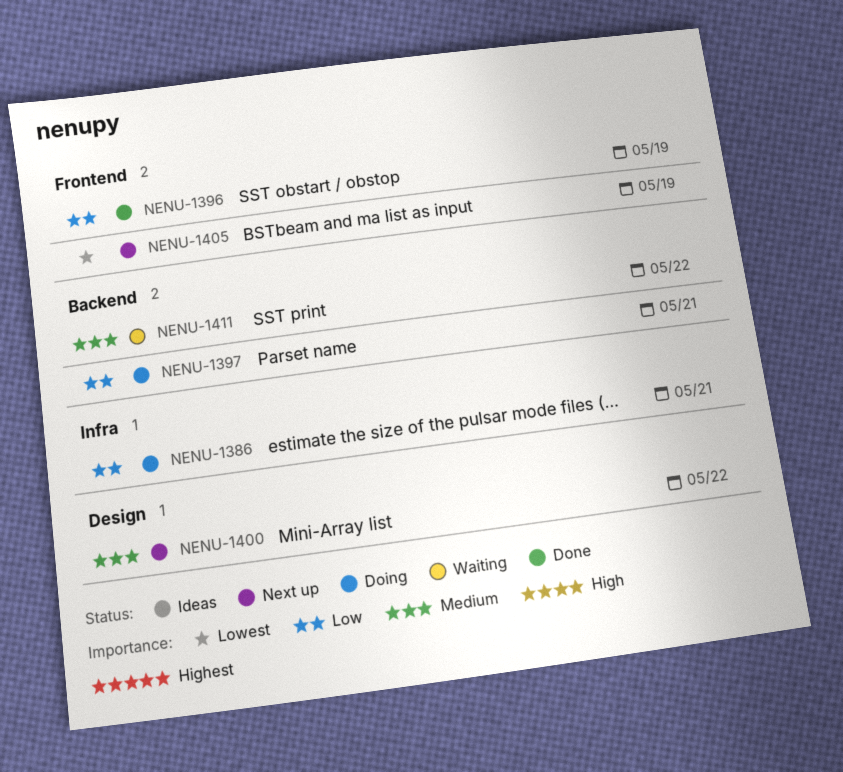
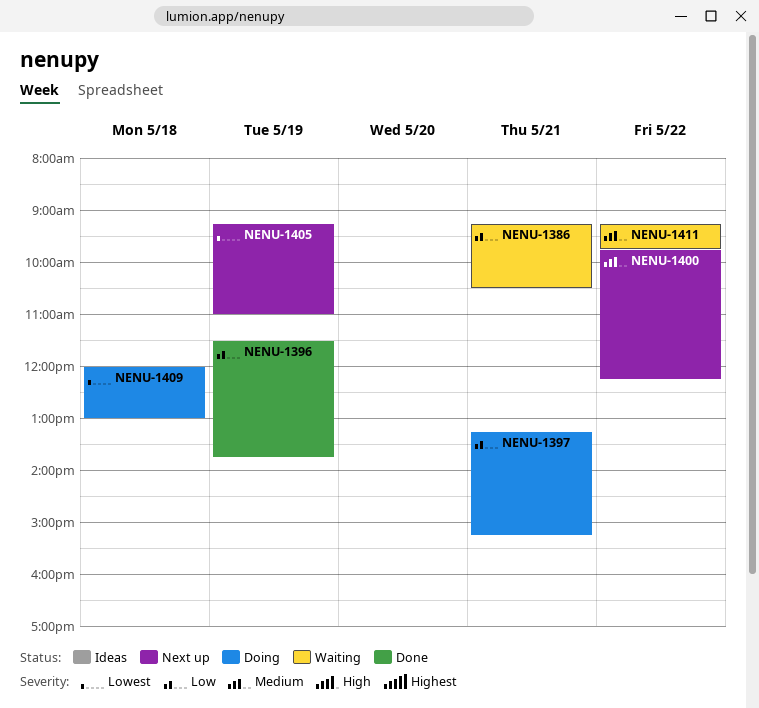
NENU-1386, status: Doing -> Waiting
NENU-1409: none -> present

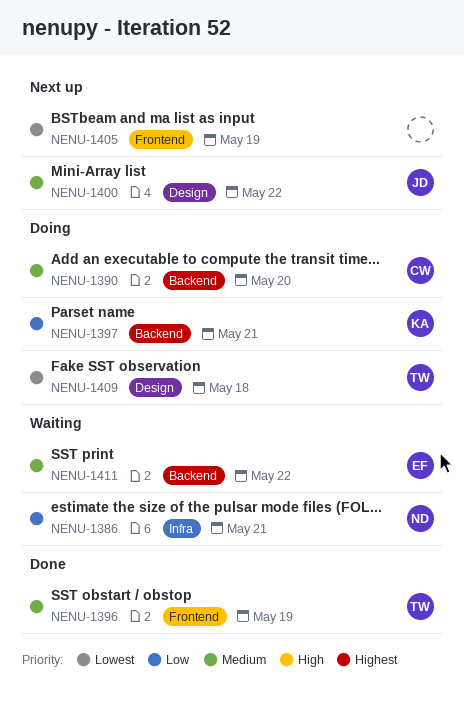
NENU-1390: none -> present
NENU-1396, priority: Low -> Medium

